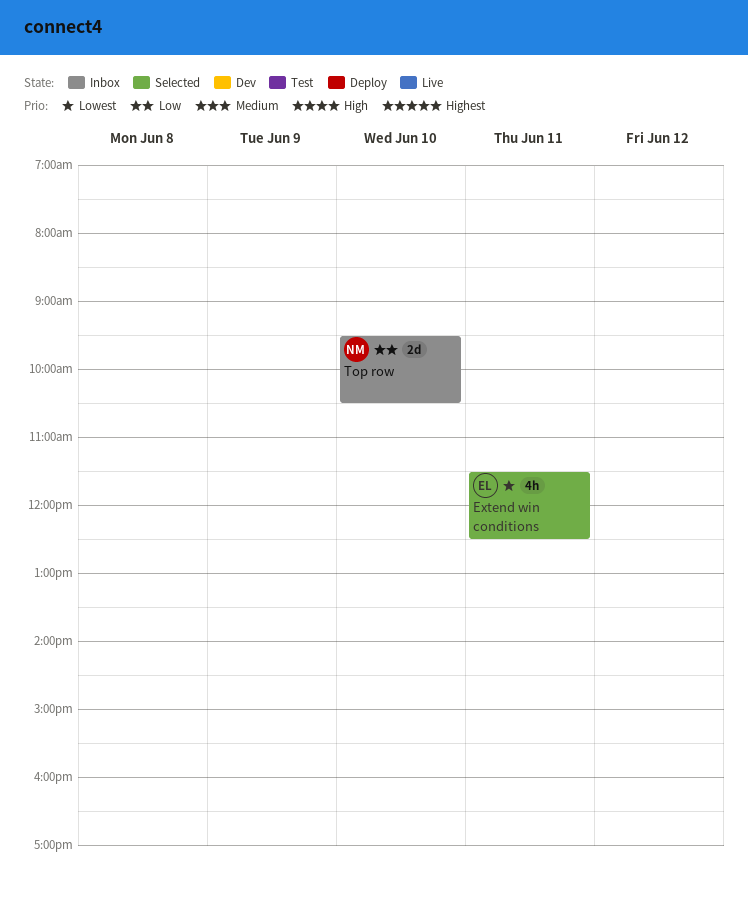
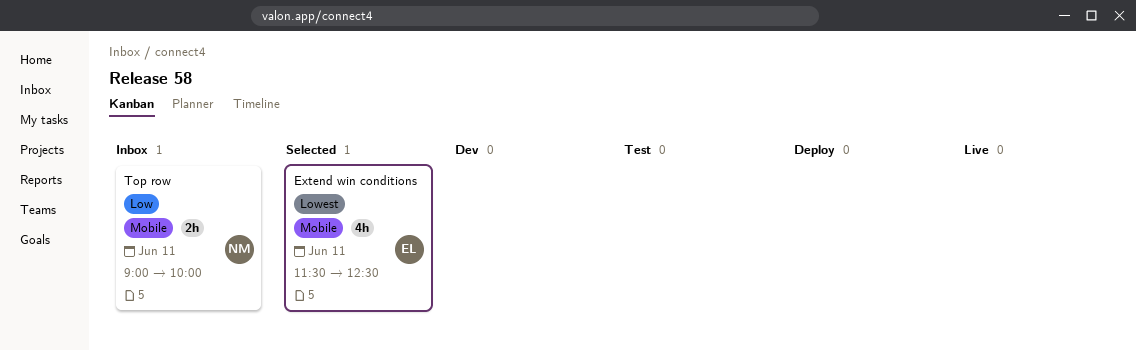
Top row, estimate: 2d -> 2h
Top row, day: Jun 10 -> Jun 11
Top row, begins: 09:30 -> 09:00
Top row, ends: 10:30 -> 10:00

